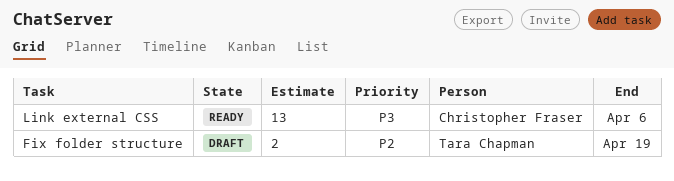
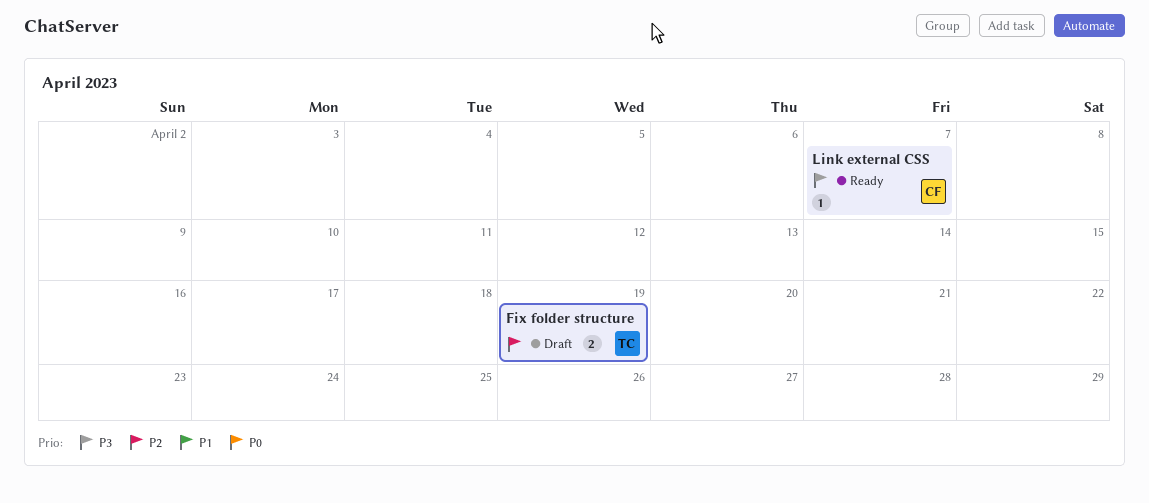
Link external CSS, estimate: 13 -> 1
Link external CSS, due: Apr 6 -> Apr 7

